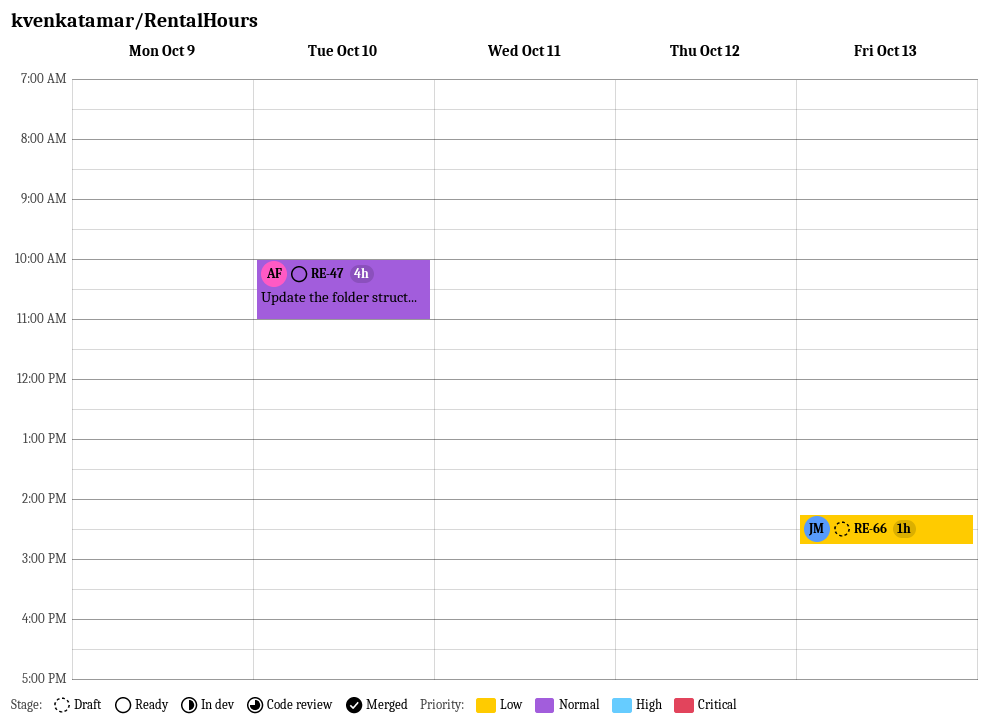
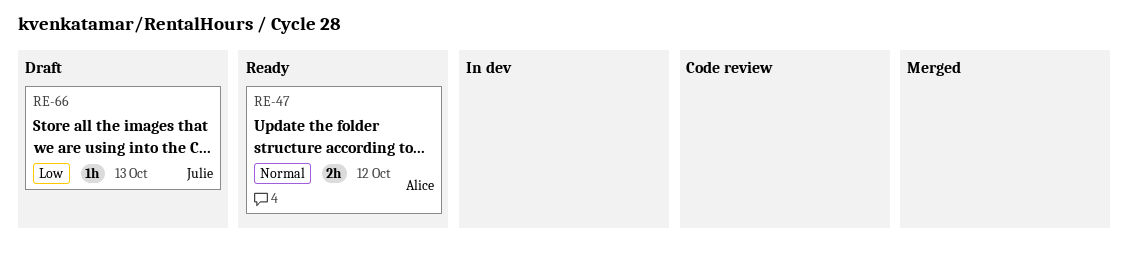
RE-47, estimate: 4h -> 2h
RE-47, day: Oct 10 -> Oct 12

